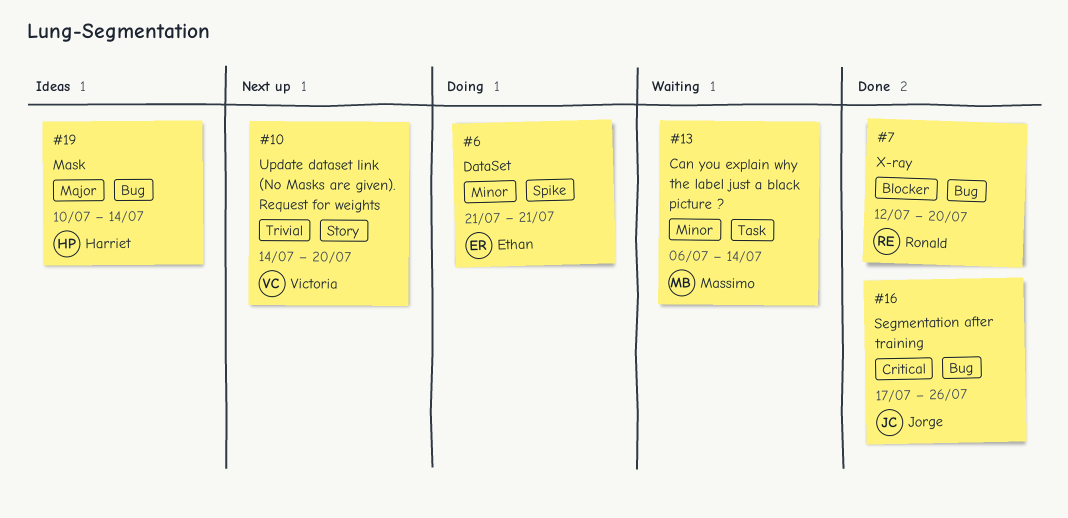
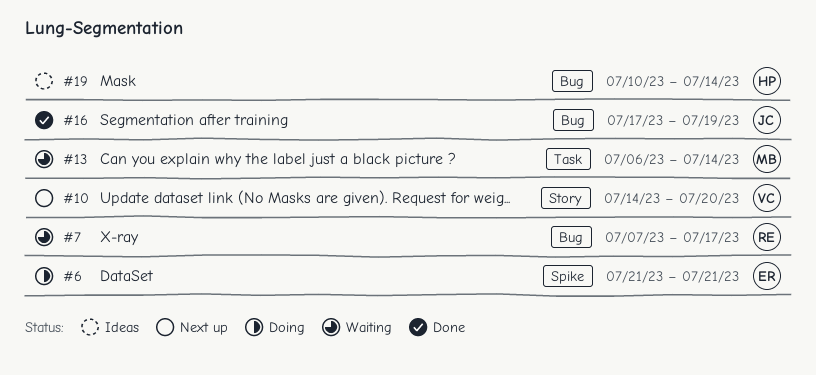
#7, status: Done -> Waiting
#7, start: Jul 12 -> Jul 7
#7, due: Jul 20 -> Jul 17
#16, due: Jul 26 -> Jul 19

